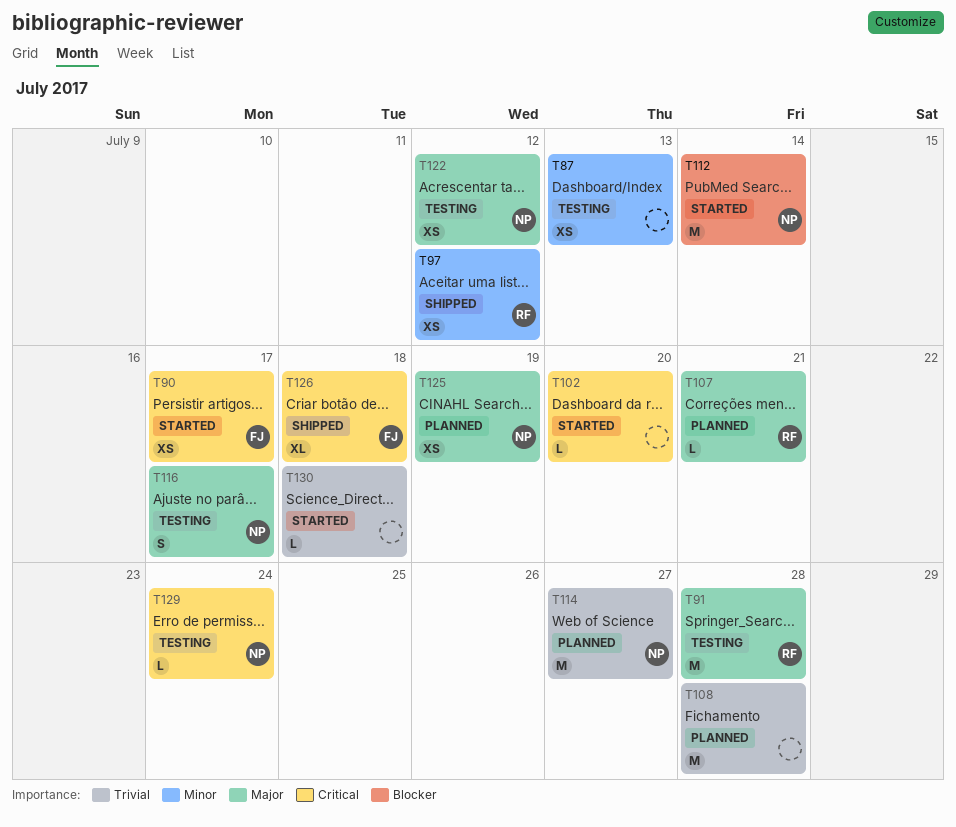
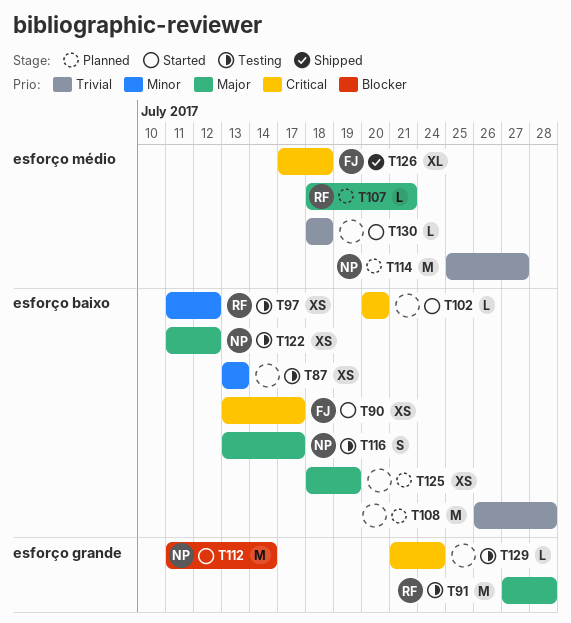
T97, status: Shipped -> Testing
T125, owner: NP -> none
T129, owner: NP -> none

